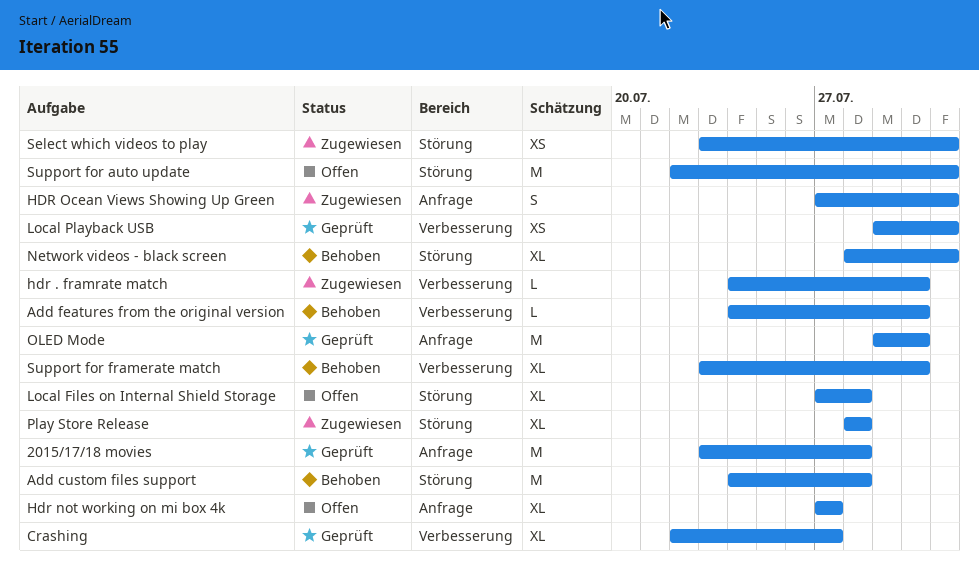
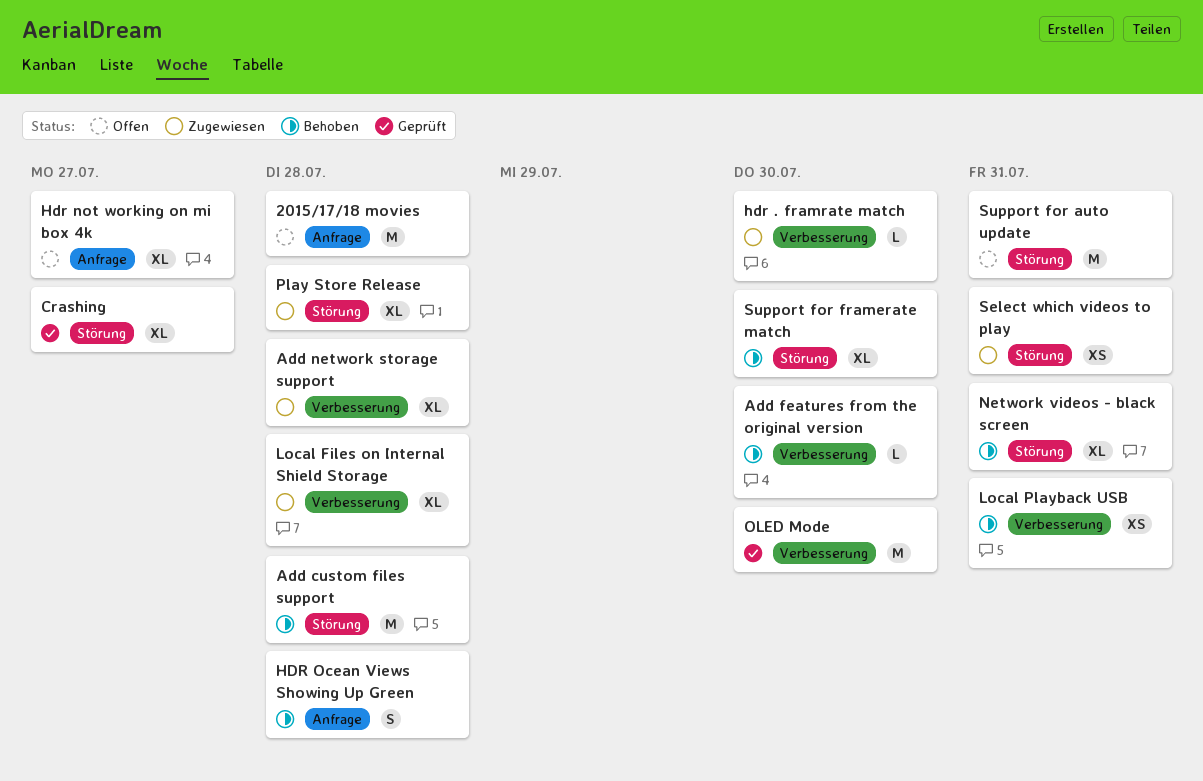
2015/17/18 movies, status: Geprüft -> Offen
Add network storage support: none -> present
Crashing, label: Verbesserung -> Störung
HDR Ocean Views Showing Up Green, status: Zugewiesen -> Behoben
HDR Ocean Views Showing Up Green, due: Jul 31 -> Jul 28
Local Files on Internal Shield Storage, status: Offen -> Zugewiesen
Local Files on Internal Shield Storage, label: Störung -> Verbesserung
Local Playback USB, status: Geprüft -> Behoben
OLED Mode, label: Anfrage -> Verbesserung
Support for framerate match, label: Verbesserung -> Störung

